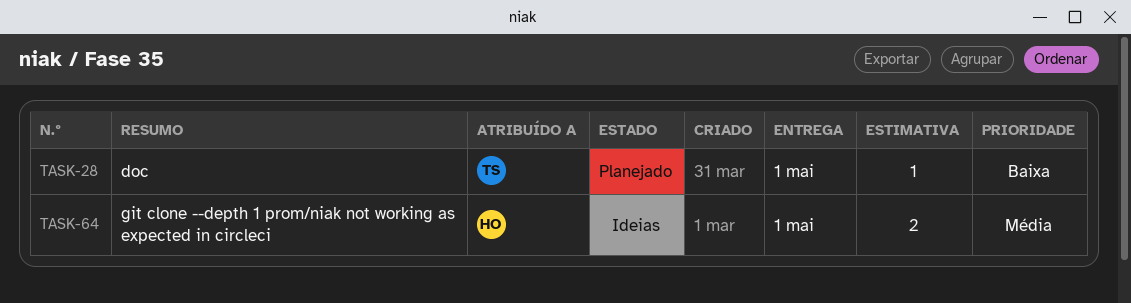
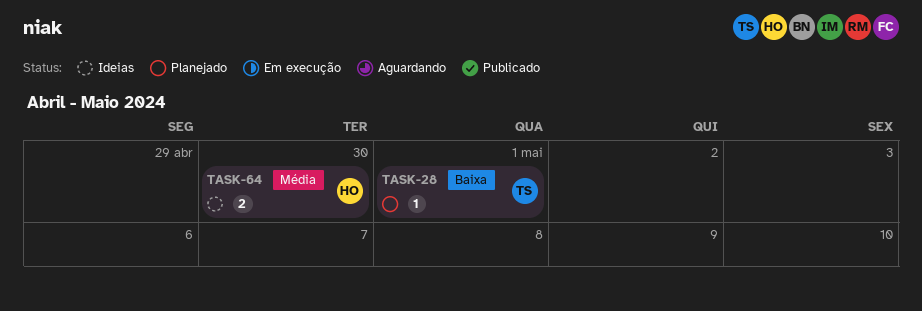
TASK-64, due: May 1 -> Apr 30

